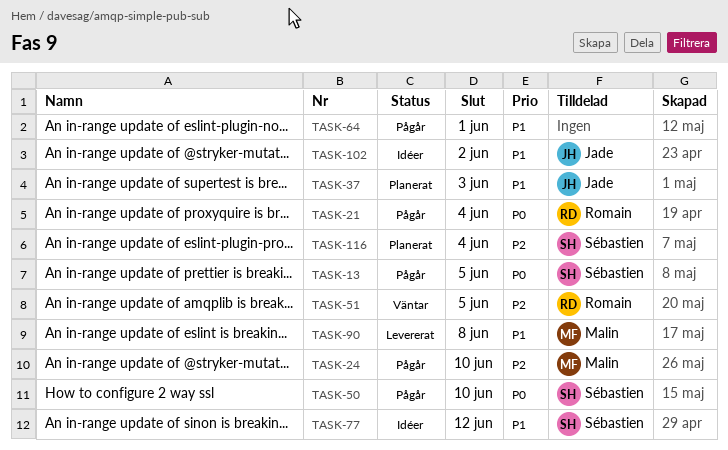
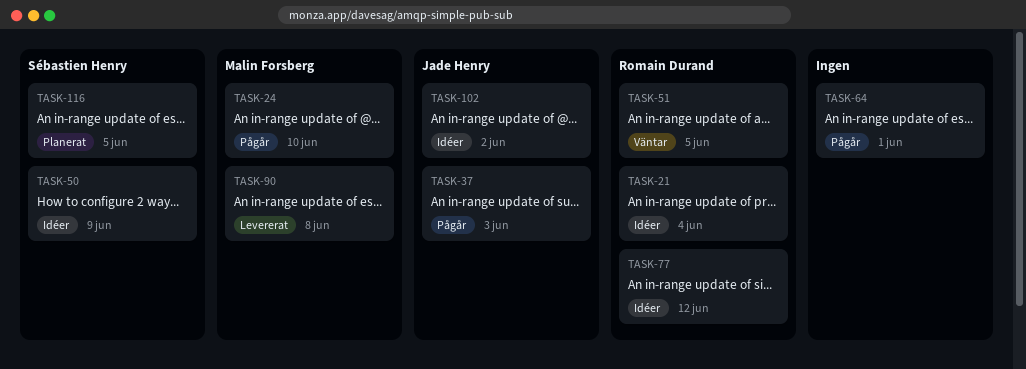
TASK-13: present -> none
TASK-21, status: Pågår -> Idéer
TASK-37, status: Planerat -> Pågår
TASK-50, status: Pågår -> Idéer
TASK-50, due: Jun 10 -> Jun 9
TASK-77, owner: Sébastien Henry -> Romain Durand
TASK-116, due: Jun 4 -> Jun 5

